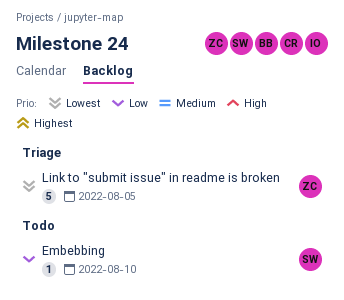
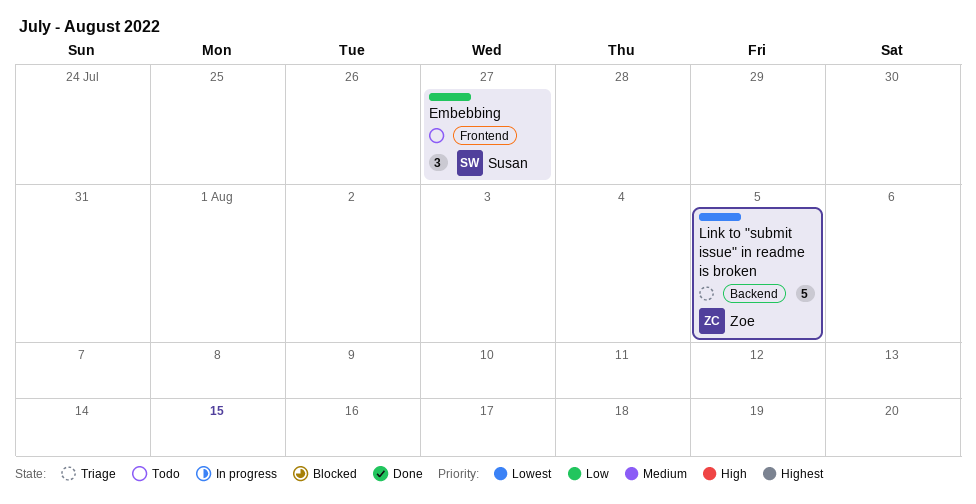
Embebbing, estimate: 1 -> 3
Embebbing, due: Aug 10 -> Jul 27

